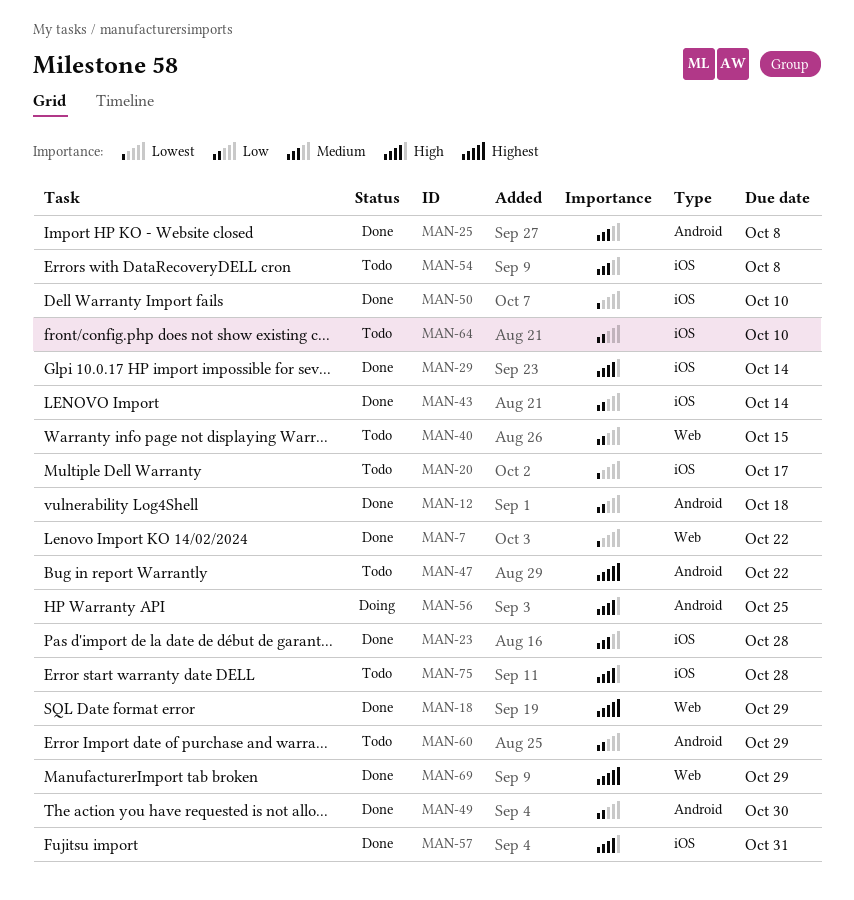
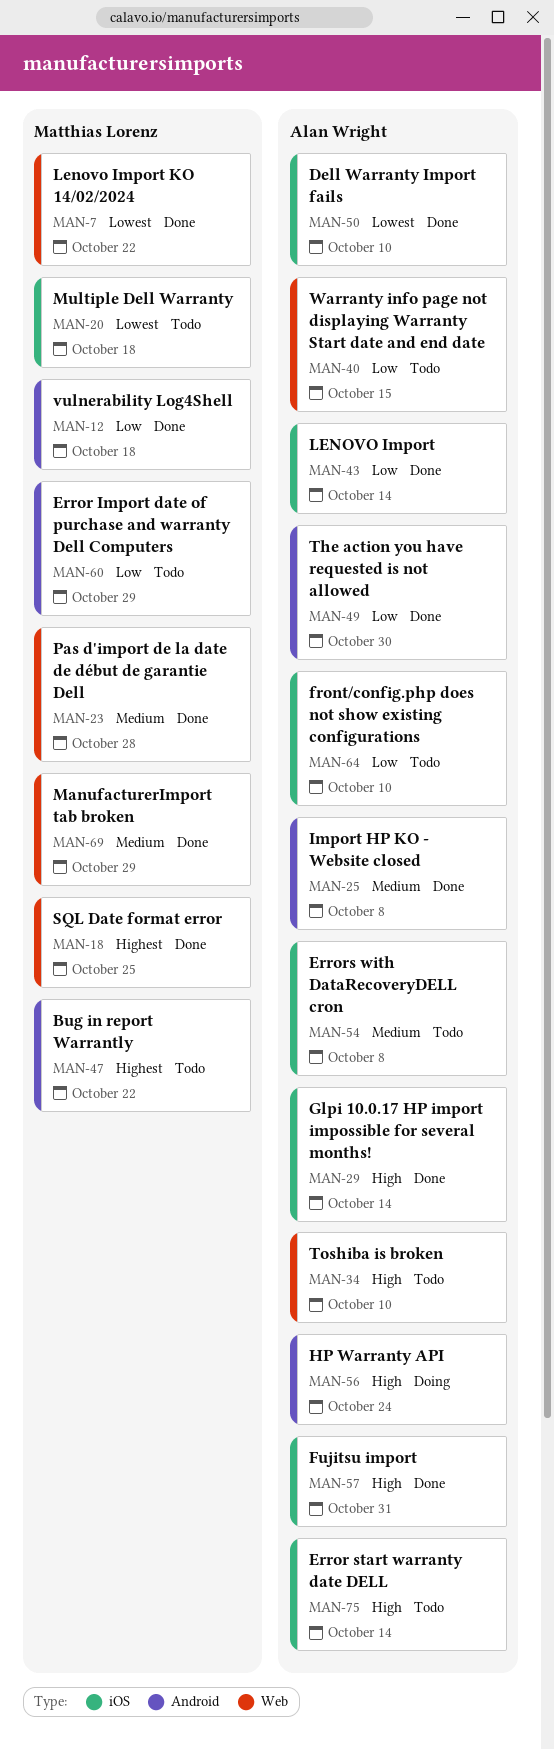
MAN-18, due: Oct 29 -> Oct 25
MAN-20, due: Oct 17 -> Oct 18
MAN-23, label: iOS -> Web
MAN-34: none -> present
MAN-56, due: Oct 25 -> Oct 24
MAN-69, priority: Highest -> Medium
MAN-75, due: Oct 28 -> Oct 14

